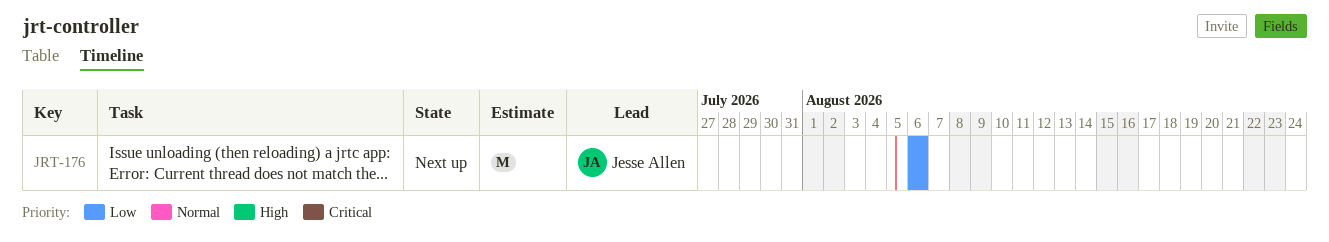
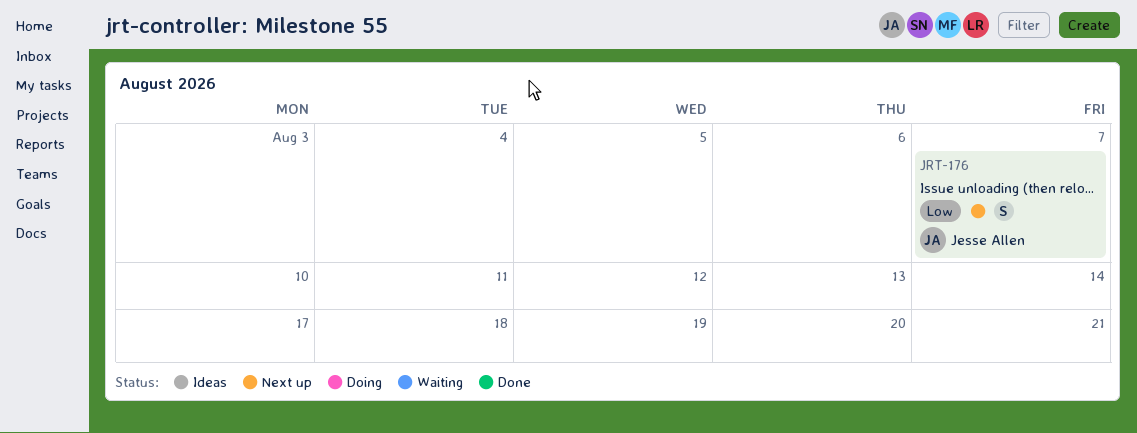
JRT-176, estimate: M -> S
JRT-176, due: Aug 6 -> Aug 7

